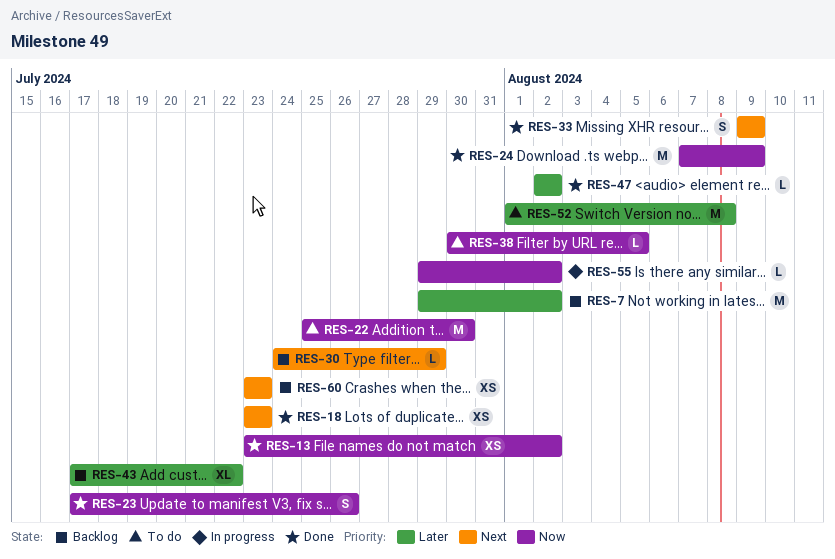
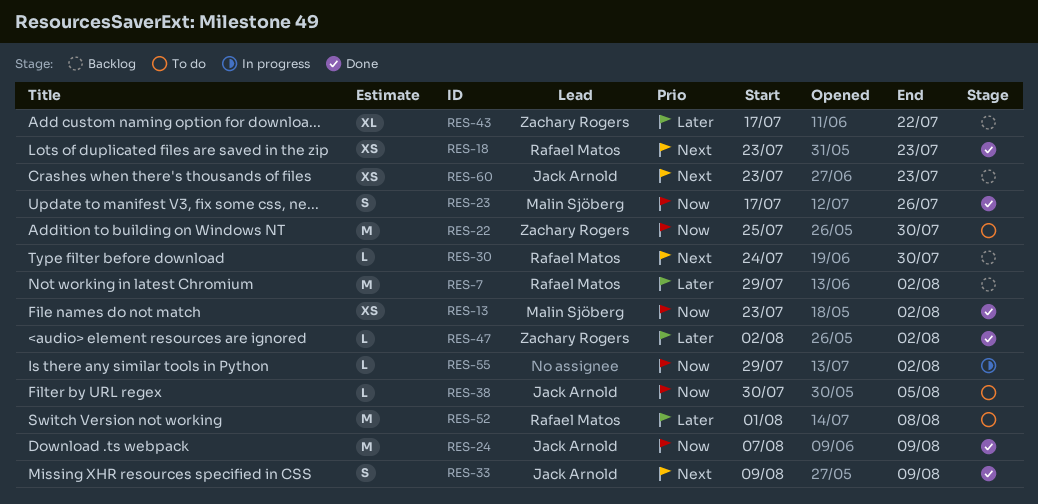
RES-30, due: Jul 29 -> Jul 30

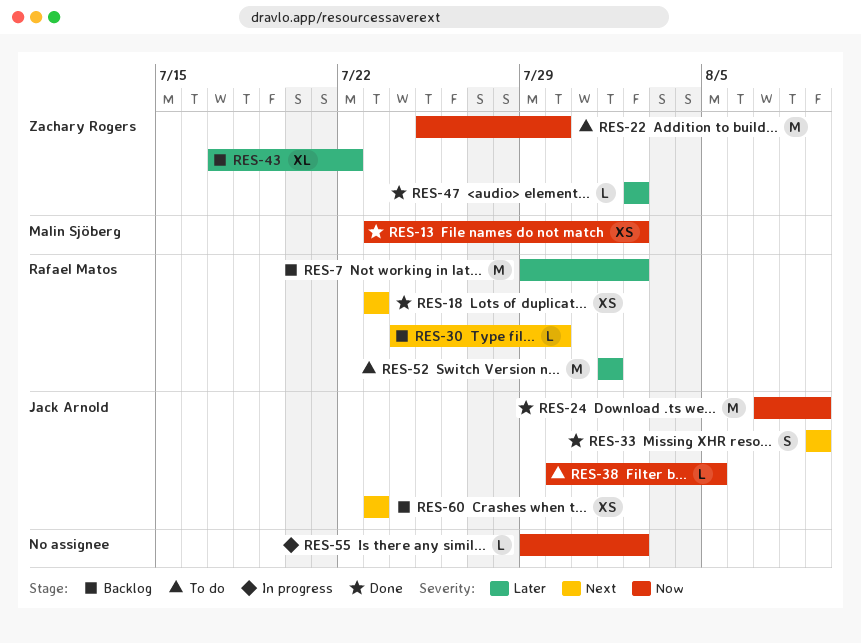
RES-23: present -> none
RES-52, due: Aug 8 -> Aug 1

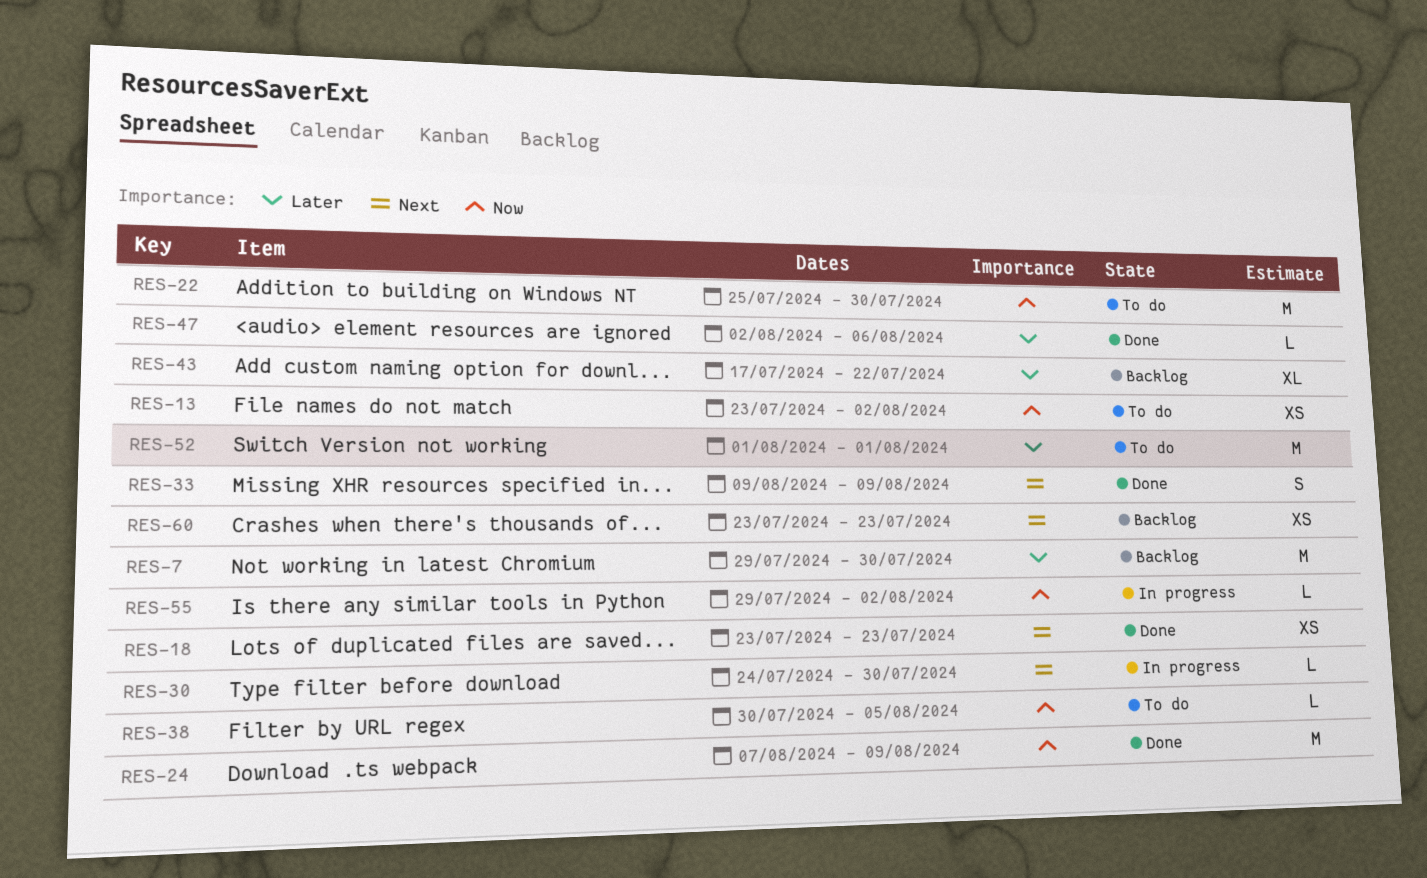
RES-7, due: Aug 2 -> Jul 30
RES-13, status: Done -> To do
RES-30, status: Backlog -> In progress
RES-47, due: Aug 2 -> Aug 6

